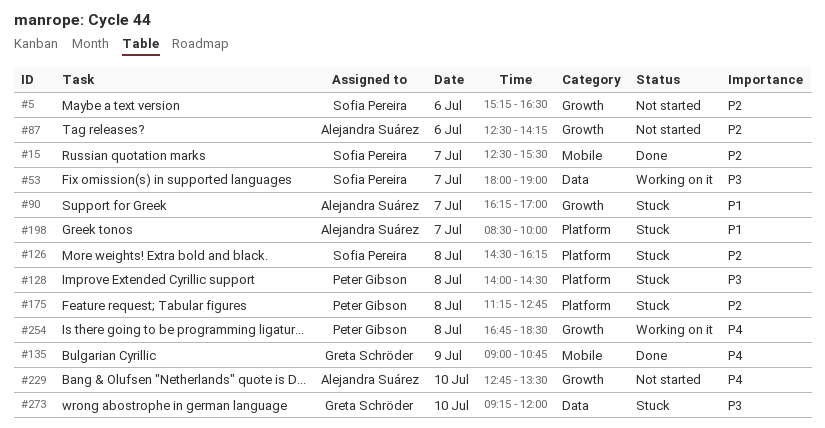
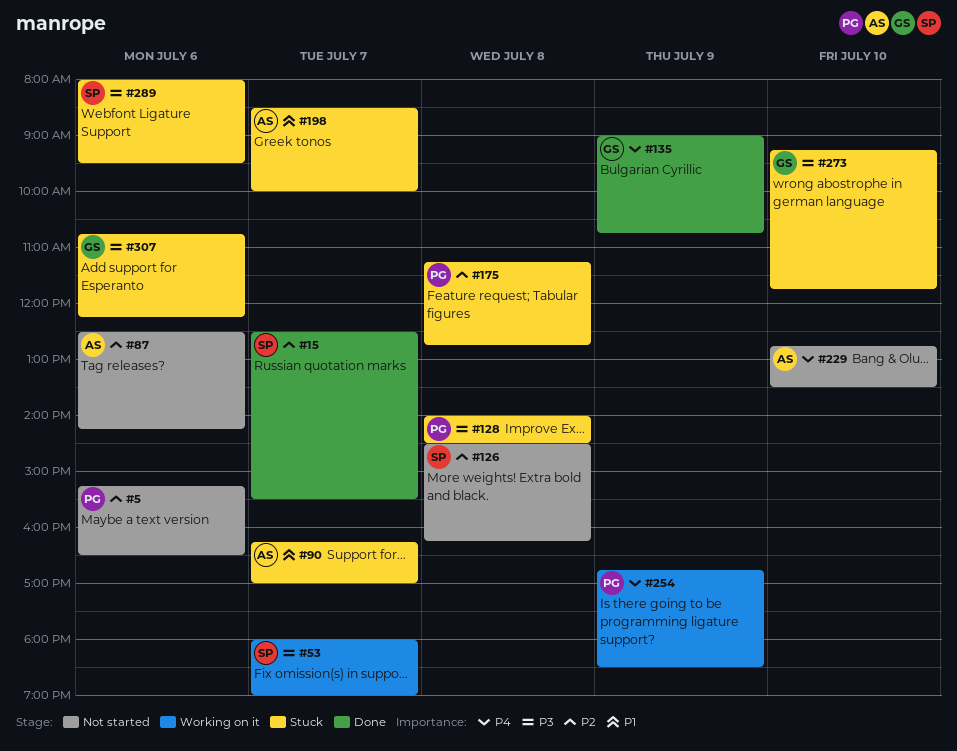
#5, owner: Sofia Pereira -> Peter Gibson
#126, status: Stuck -> Not started
#254, day: Jul 8 -> Jul 9
#273, ends: 12:00 -> 11:45
#289: none -> present
#307: none -> present

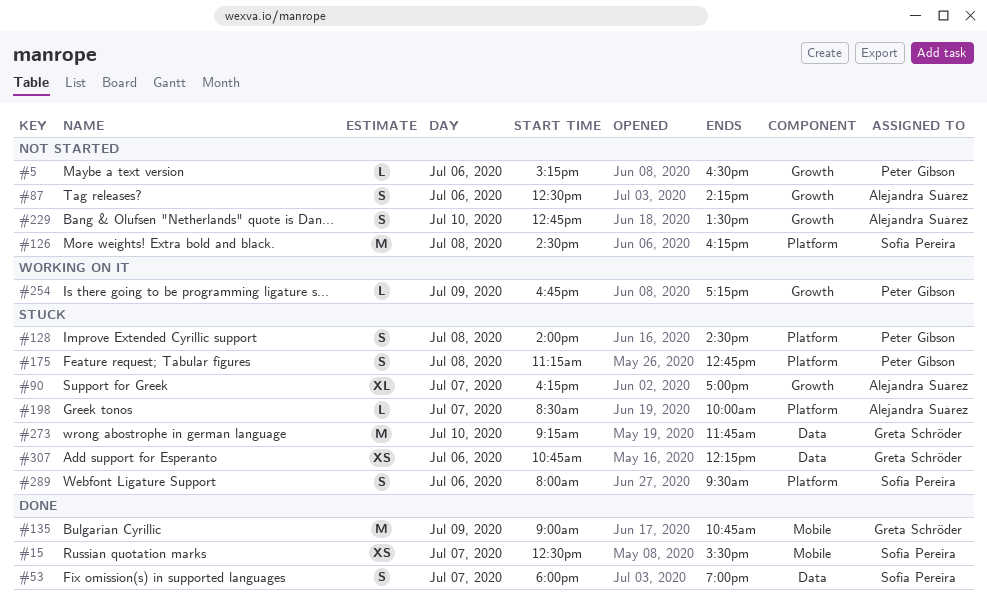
#53, status: Working on it -> Done
#254, ends: 18:30 -> 17:15

